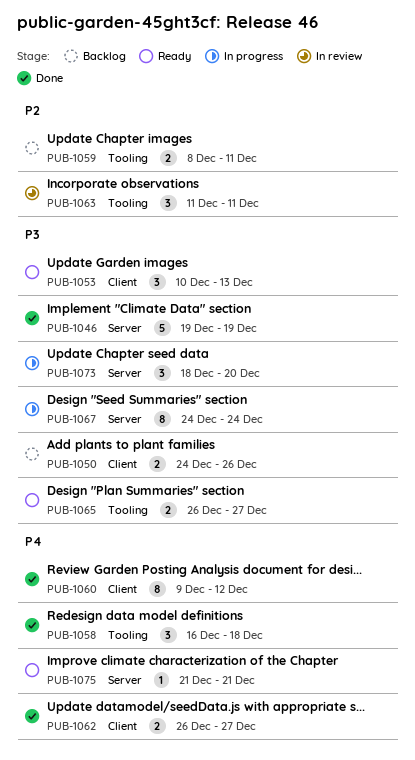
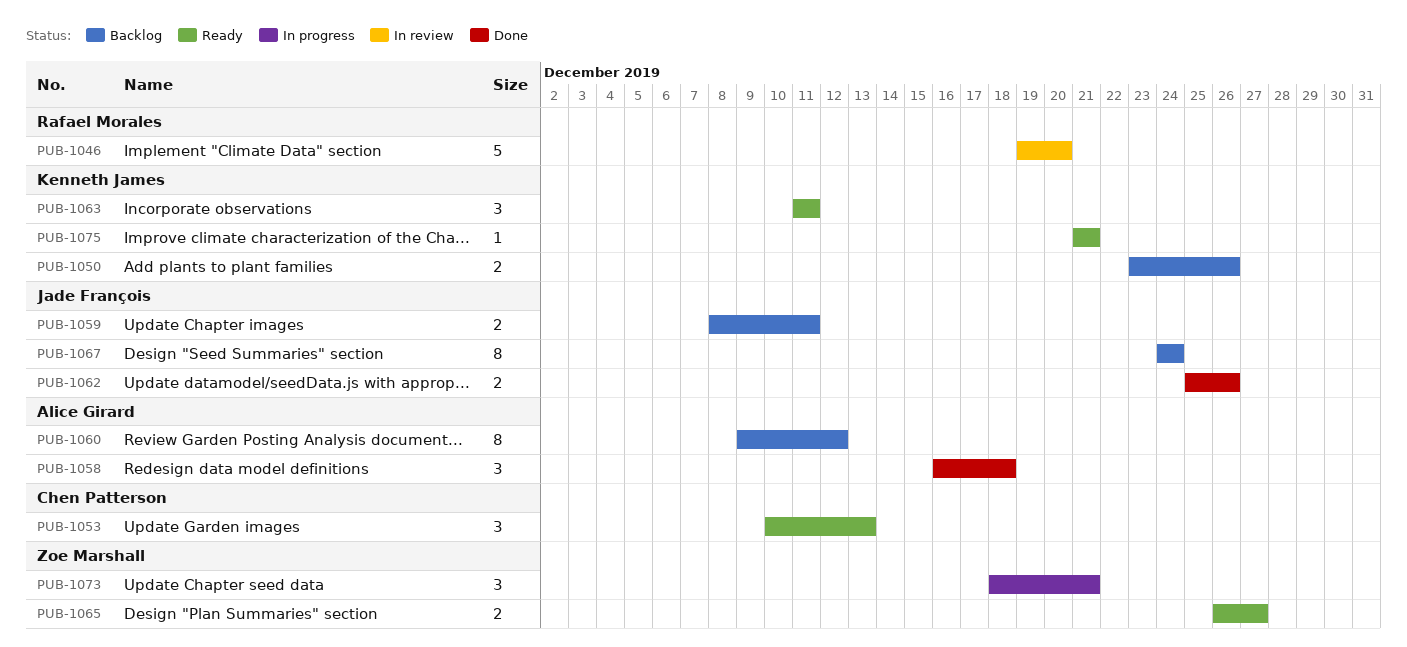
PUB-1046, status: Done -> In review
PUB-1046, due: Dec 19 -> Dec 20
PUB-1050, start: Dec 24 -> Dec 23
PUB-1060, status: Done -> Backlog
PUB-1062, start: Dec 26 -> Dec 25
PUB-1062, due: Dec 27 -> Dec 26
PUB-1063, status: In review -> Ready
PUB-1067, status: In progress -> Backlog
PUB-1073, due: Dec 20 -> Dec 21

